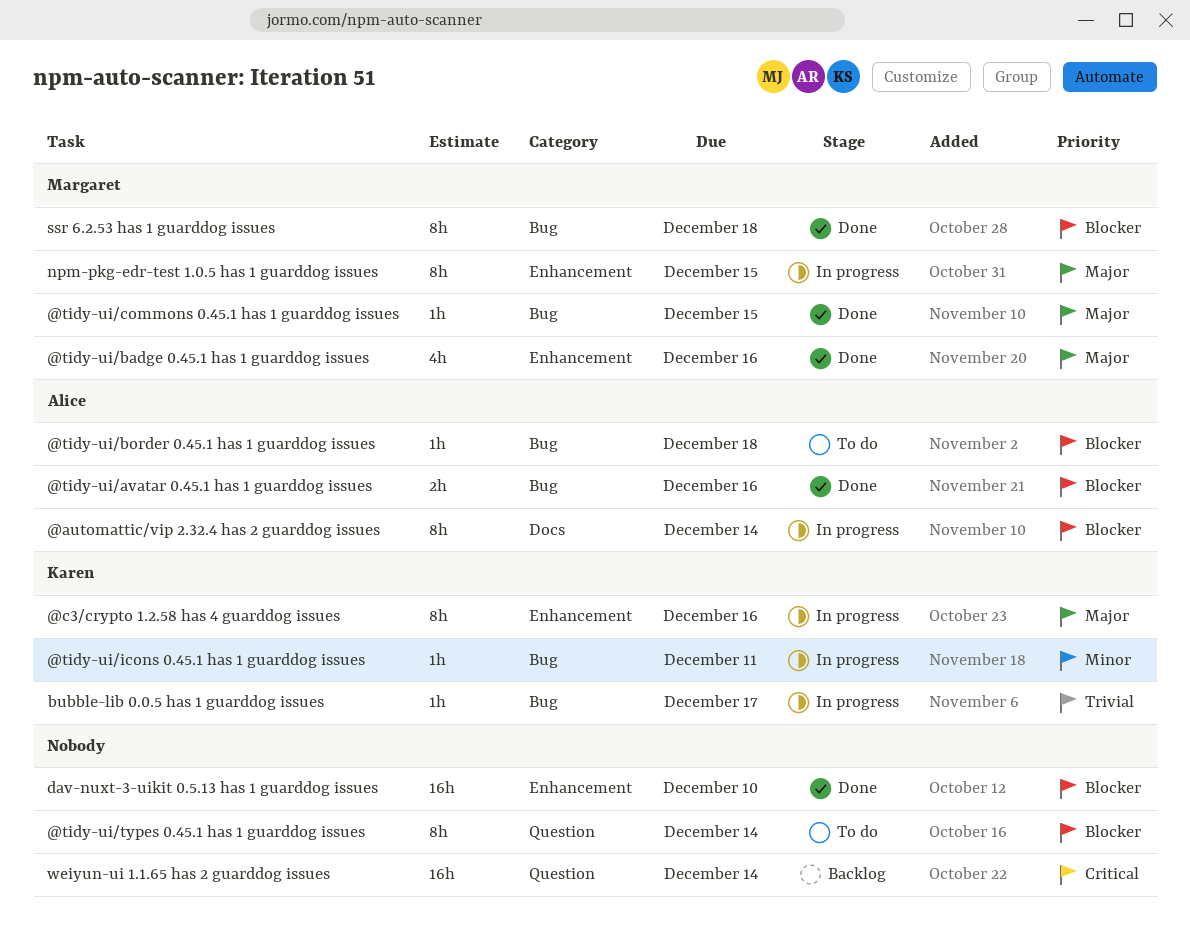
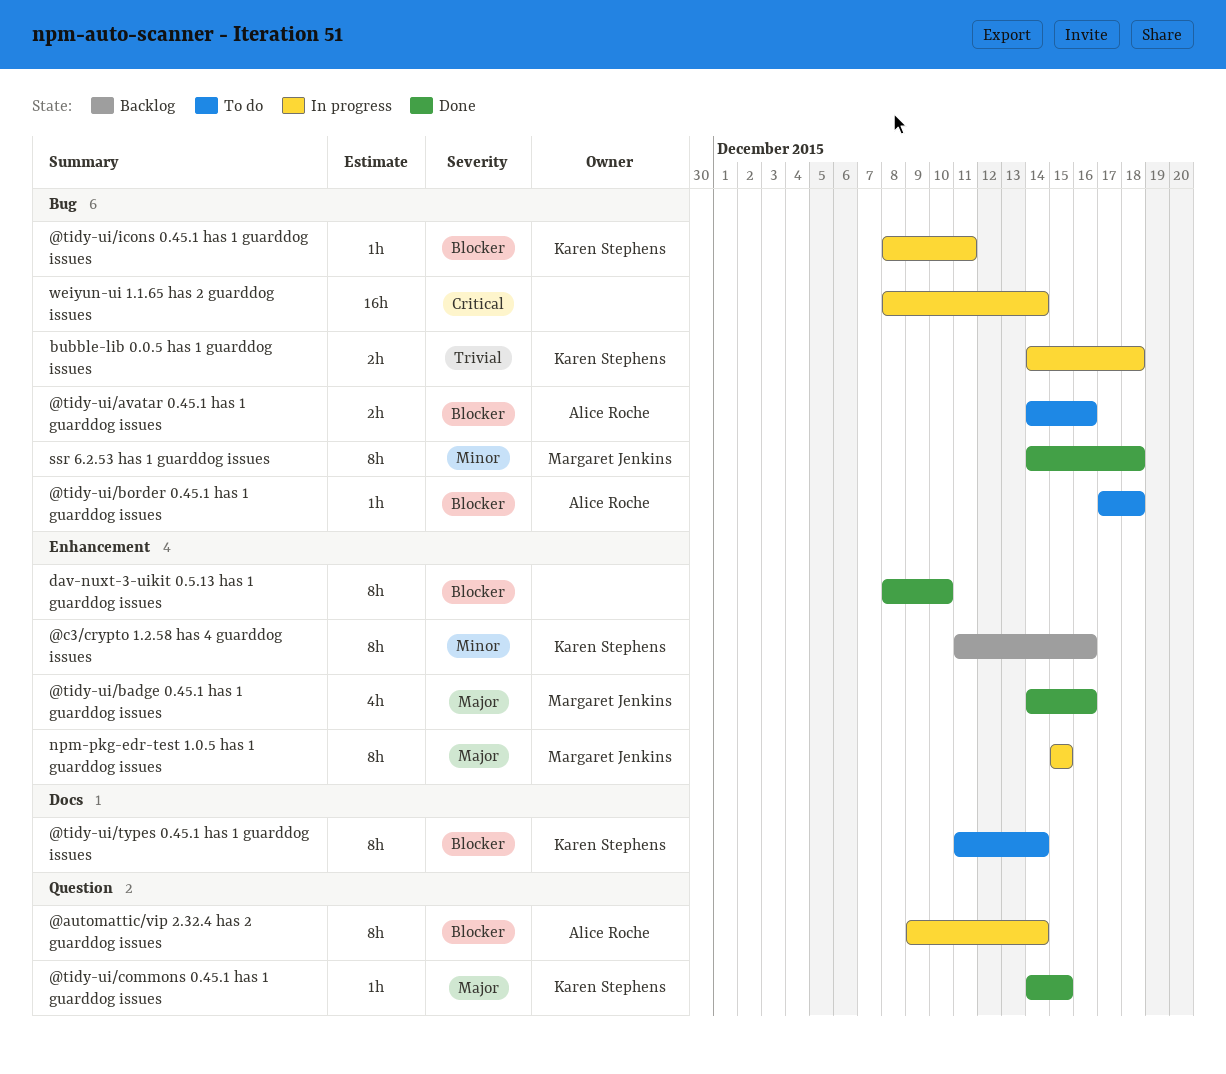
@automattic/vip 2.32.4 has 2 guarddog issues, label: Docs -> Question
@c3/crypto 1.2.58 has 4 guarddog issues, status: In progress -> Backlog
@c3/crypto 1.2.58 has 4 guarddog issues, priority: Major -> Minor
@tidy-ui/avatar 0.45.1 has 1 guarddog issues, status: Done -> To do
@tidy-ui/commons 0.45.1 has 1 guarddog issues, owner: Margaret Jenkins -> Karen Stephens
@tidy-ui/commons 0.45.1 has 1 guarddog issues, label: Bug -> Question
@tidy-ui/icons 0.45.1 has 1 guarddog issues, priority: Minor -> Blocker
@tidy-ui/types 0.45.1 has 1 guarddog issues, owner: none -> Karen Stephens
@tidy-ui/types 0.45.1 has 1 guarddog issues, label: Question -> Docs
bubble-lib 0.0.5 has 1 guarddog issues, estimate: 1h -> 2h
bubble-lib 0.0.5 has 1 guarddog issues, due: Dec 17 -> Dec 18
dav-nuxt-3-uikit 0.5.13 has 1 guarddog issues, estimate: 16h -> 8h
ssr 6.2.53 has 1 guarddog issues, priority: Blocker -> Minor
weiyun-ui 1.1.65 has 2 guarddog issues, status: Backlog -> In progress
weiyun-ui 1.1.65 has 2 guarddog issues, label: Question -> Bug

